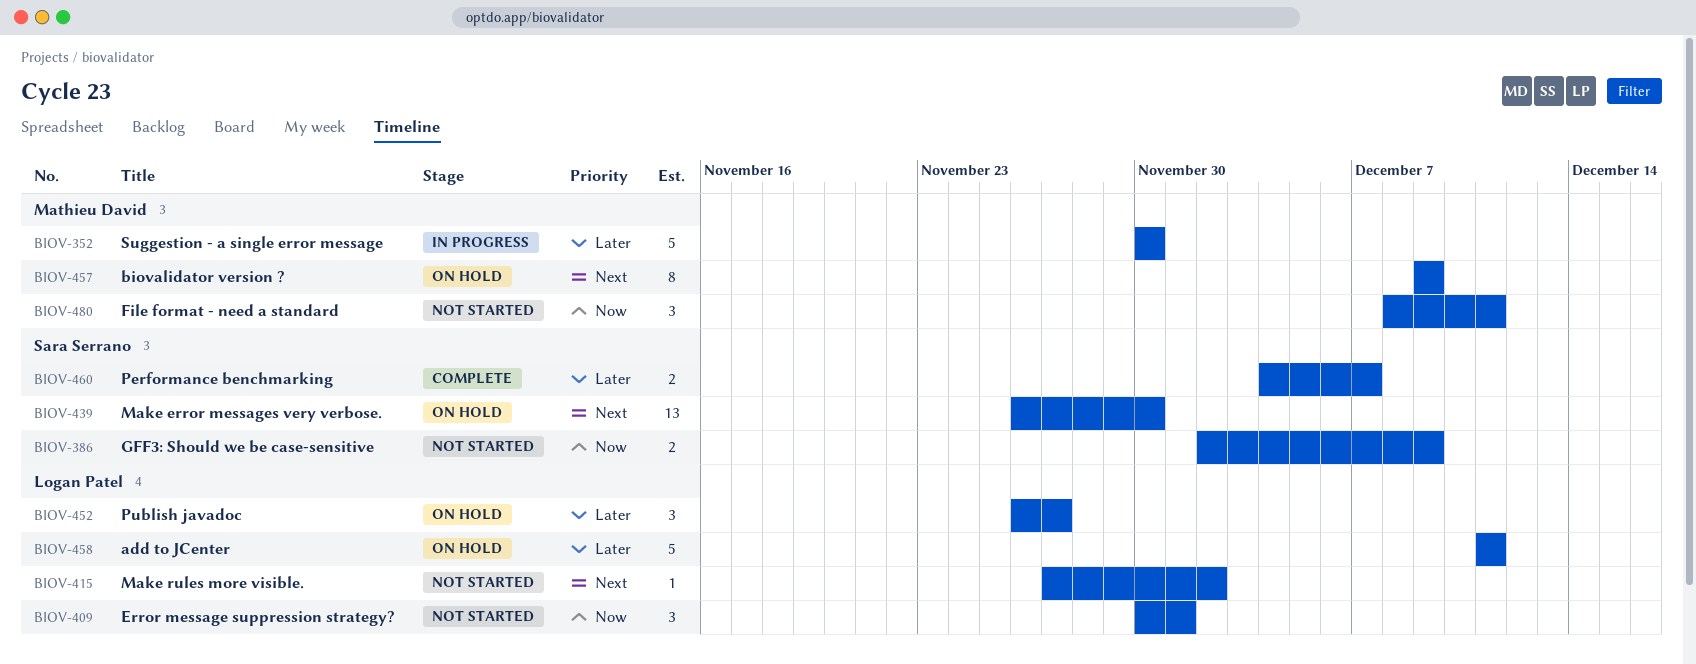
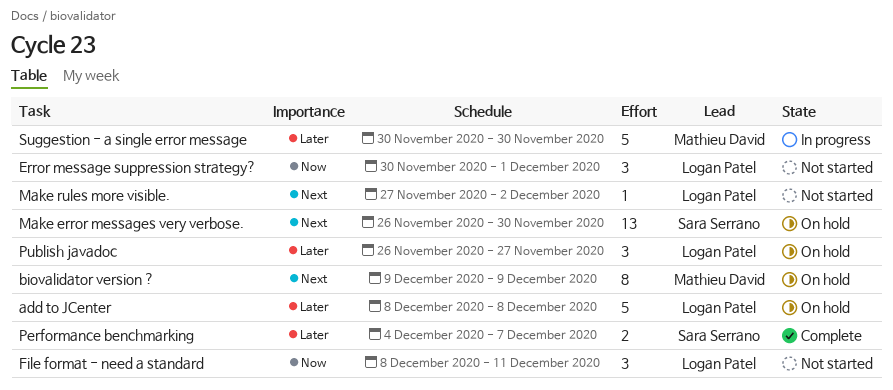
add to JCenter, start: Dec 11 -> Dec 8
add to JCenter, due: Dec 11 -> Dec 8
File format - need a standard, owner: Mathieu David -> Logan Patel
GFF3: Should we be case-sensitive: present -> none

